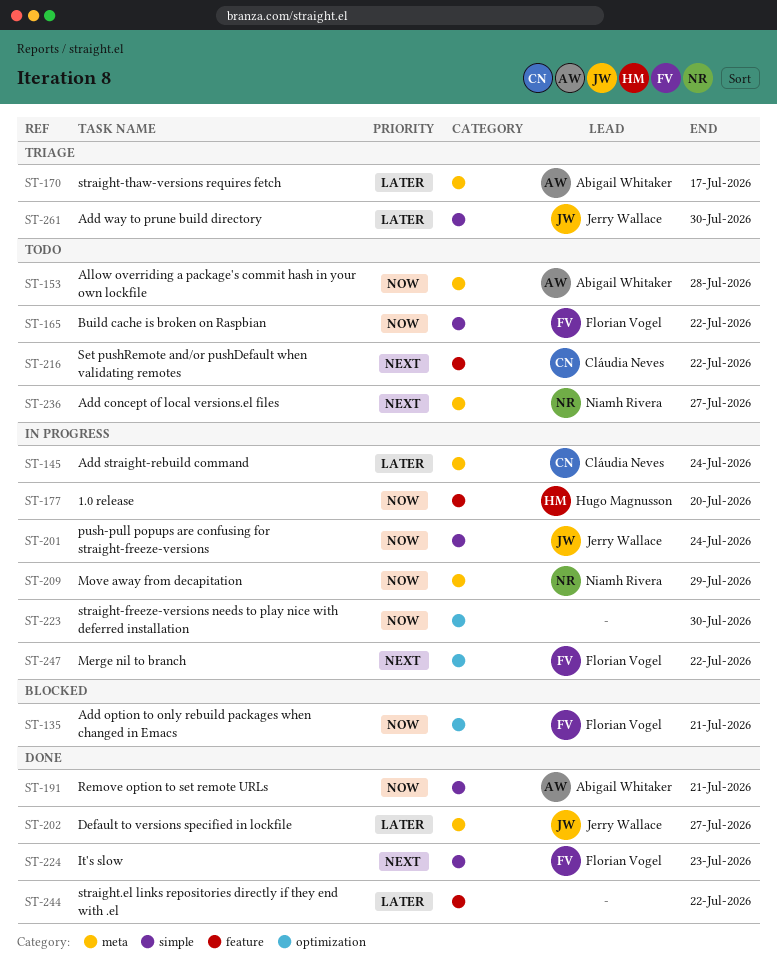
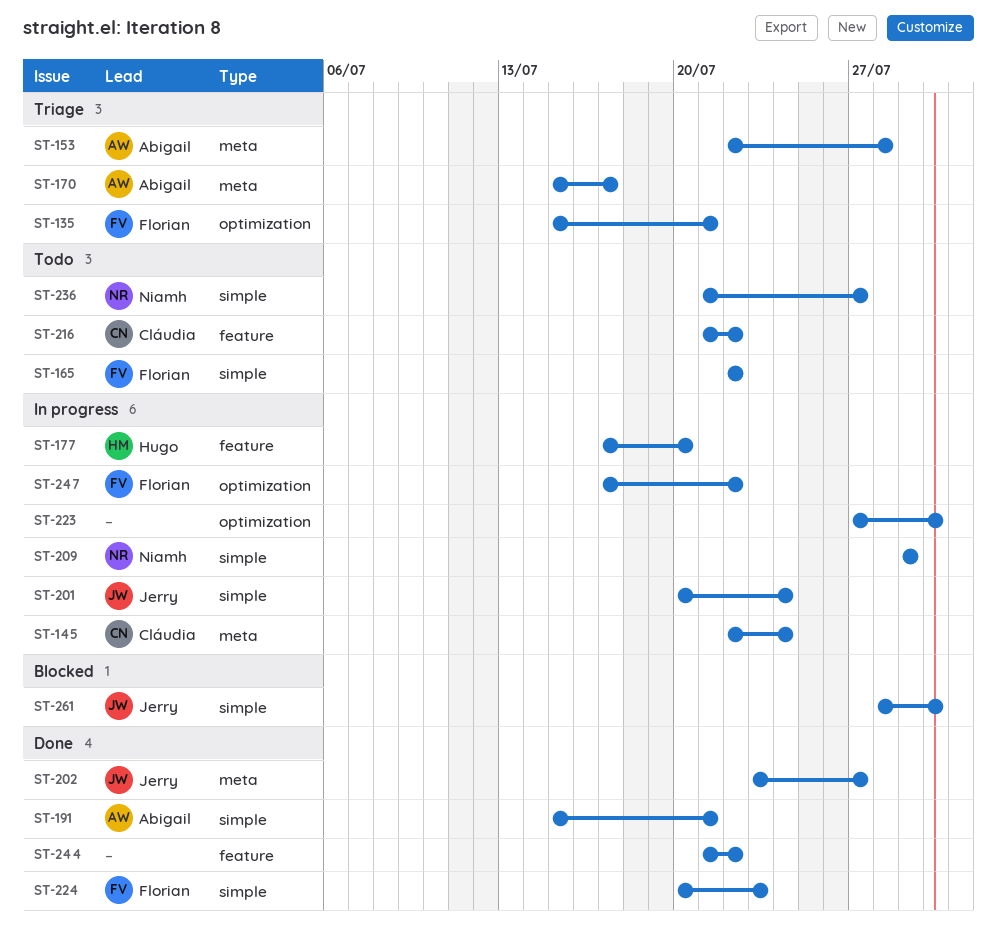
ST-135, status: Blocked -> Triage
ST-153, status: Todo -> Triage
ST-209, label: meta -> simple
ST-236, label: meta -> simple
ST-261, status: Triage -> Blocked

